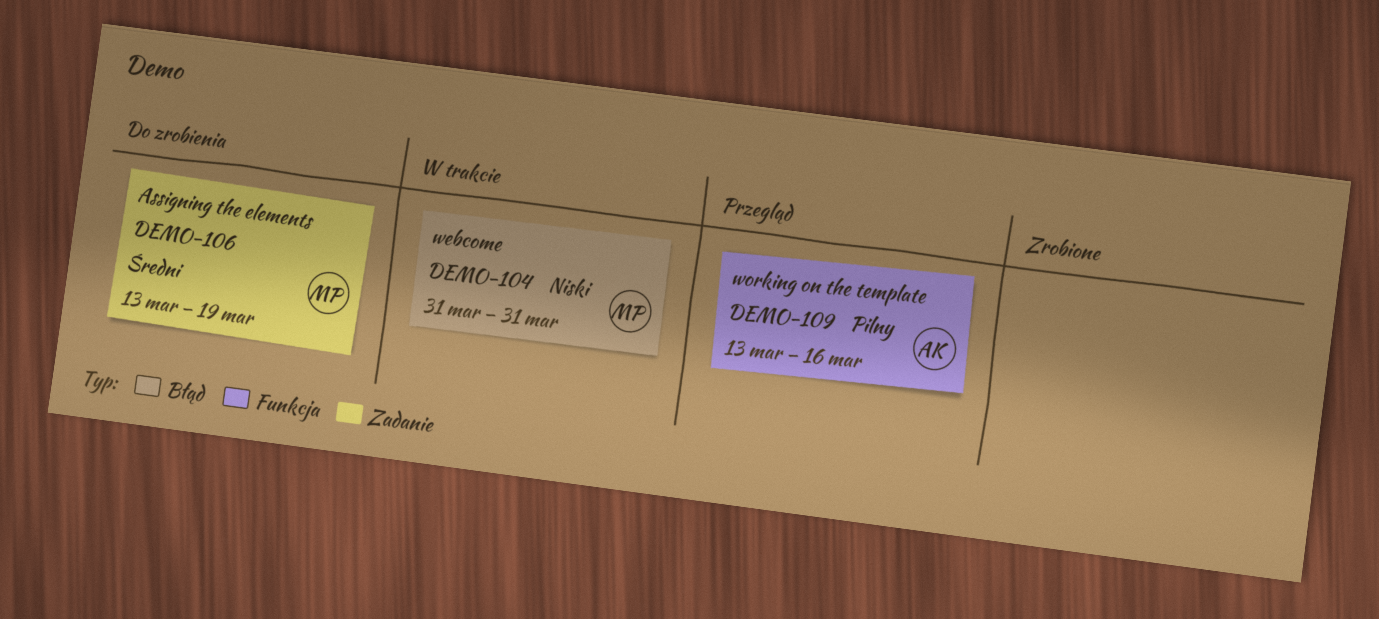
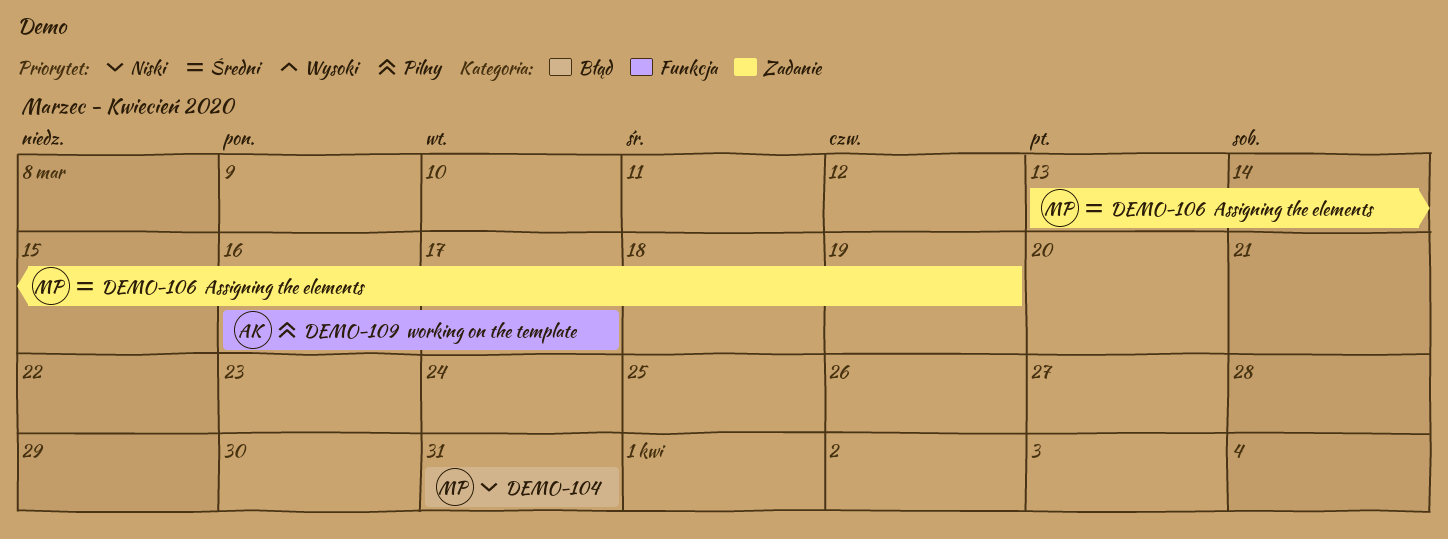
DEMO-109, start: Mar 13 -> Mar 16
DEMO-109, due: Mar 16 -> Mar 17

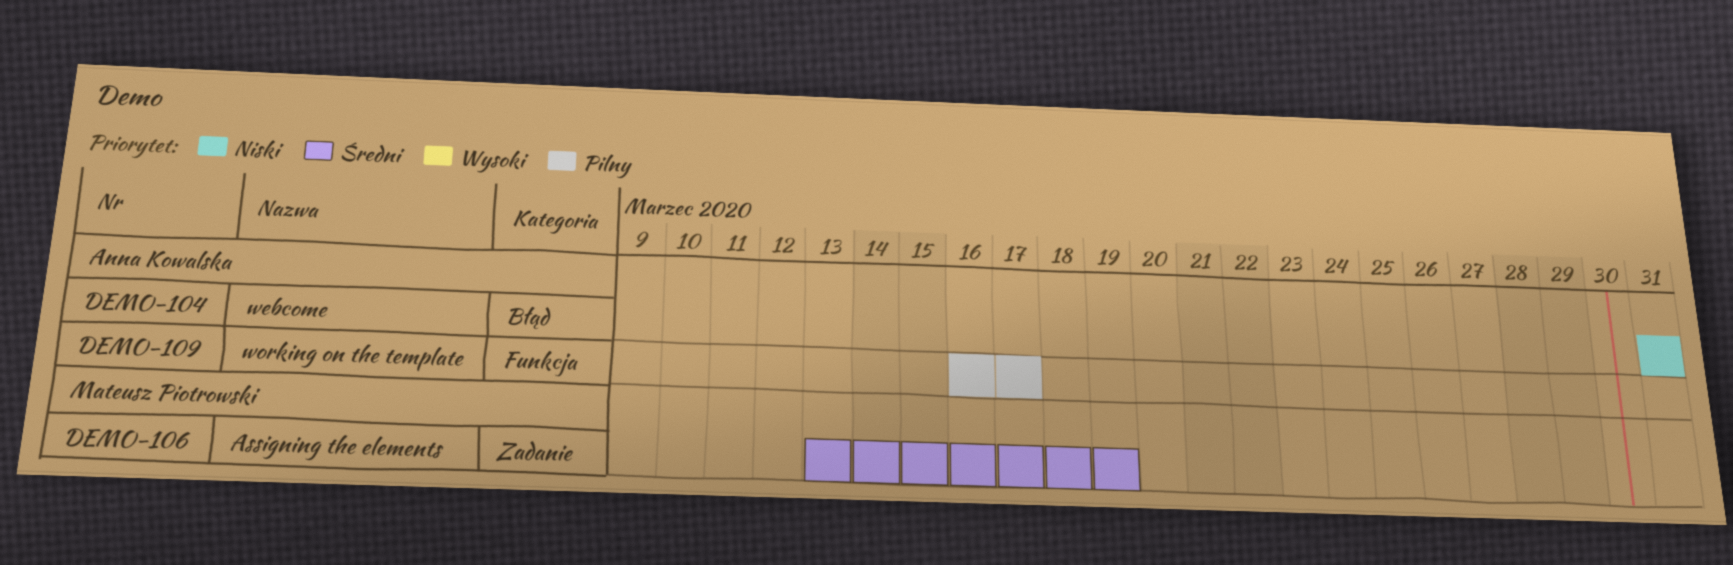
DEMO-104, owner: Mateusz Piotrowski -> Anna Kowalska

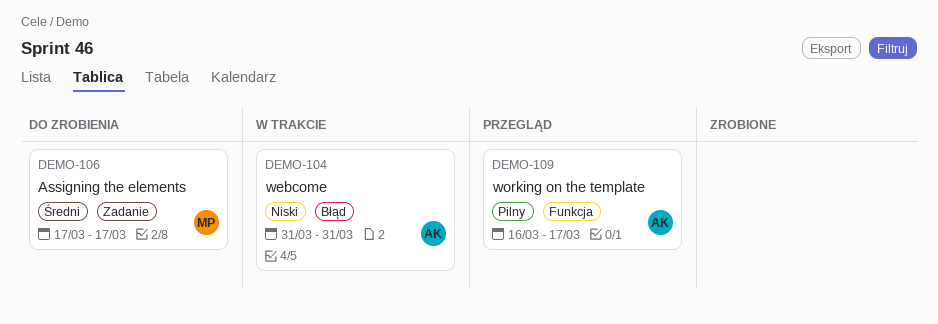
DEMO-106, start: Mar 13 -> Mar 17
DEMO-106, due: Mar 19 -> Mar 17

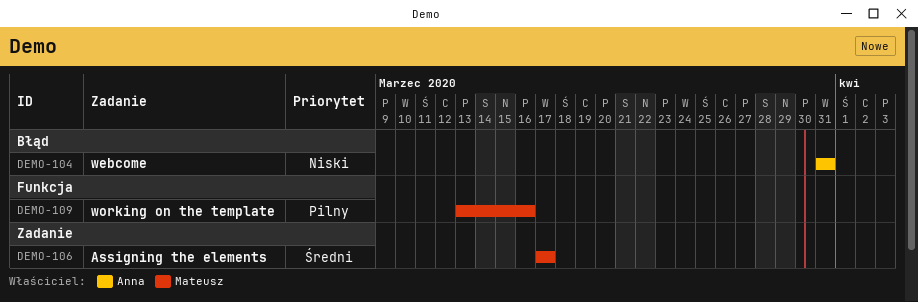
DEMO-109, owner: Anna -> Mateusz
DEMO-109, start: Mar 16 -> Mar 13
DEMO-109, due: Mar 17 -> Mar 16

